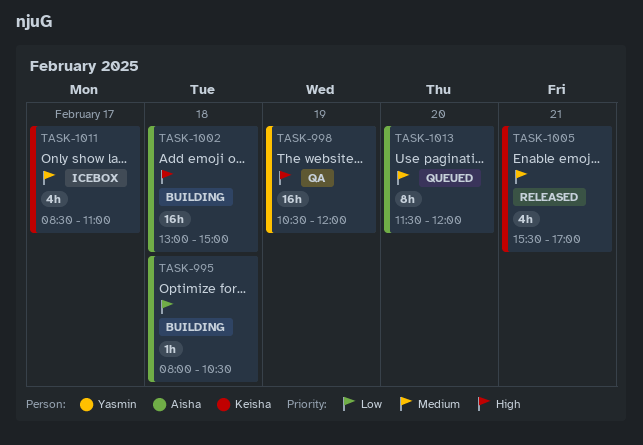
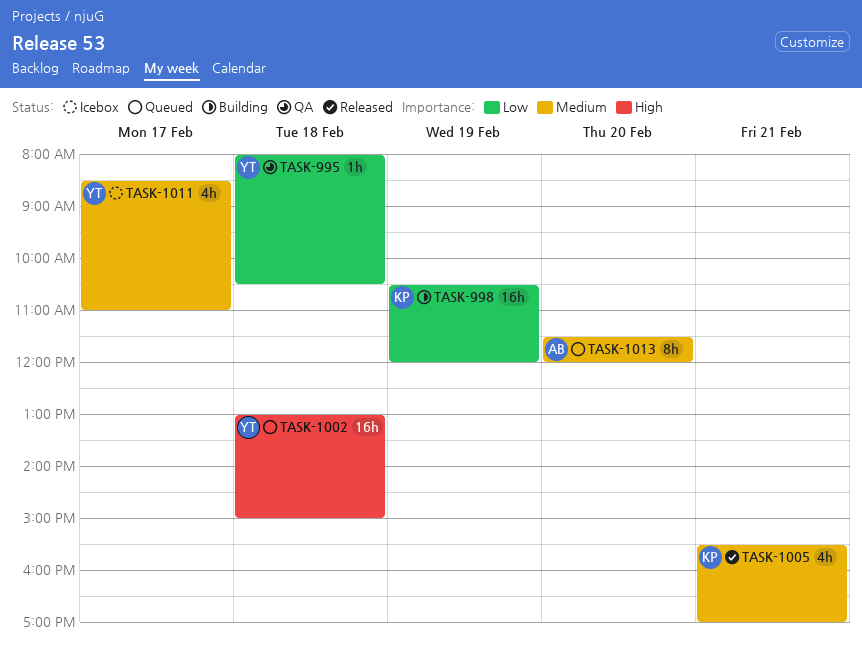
TASK-995, status: Building -> QA
TASK-995, owner: Aisha -> Yasmin
TASK-998, status: QA -> Building
TASK-998, owner: Yasmin -> Keisha
TASK-998, priority: High -> Low
TASK-1002, status: Building -> Queued
TASK-1002, owner: Aisha -> Yasmin
TASK-1011, owner: Keisha -> Yasmin

